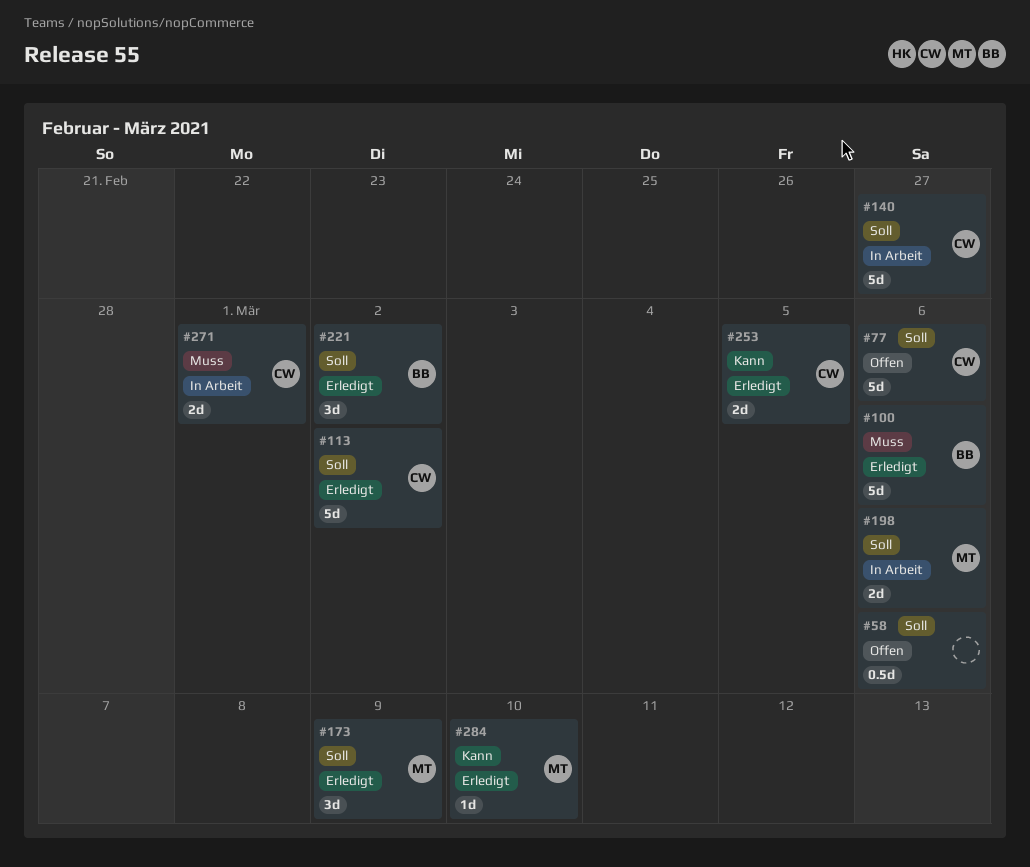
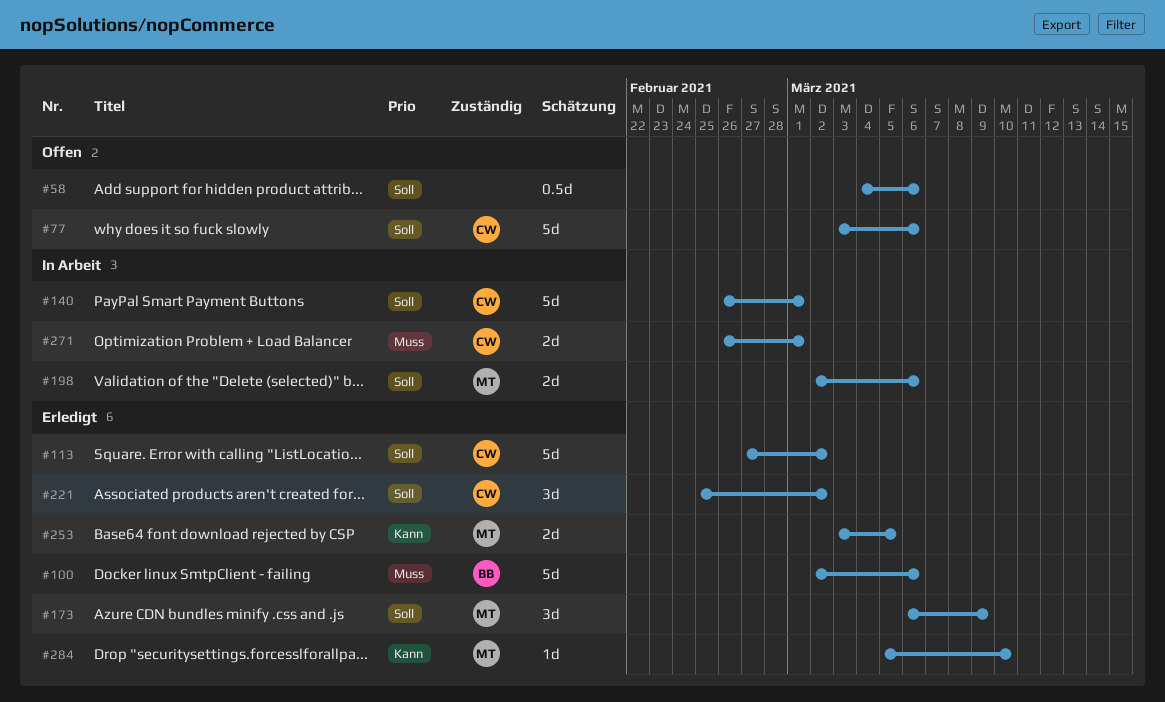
#140, due: Feb 27 -> Mar 1
#221, owner: BB -> CW
#253, owner: CW -> MT

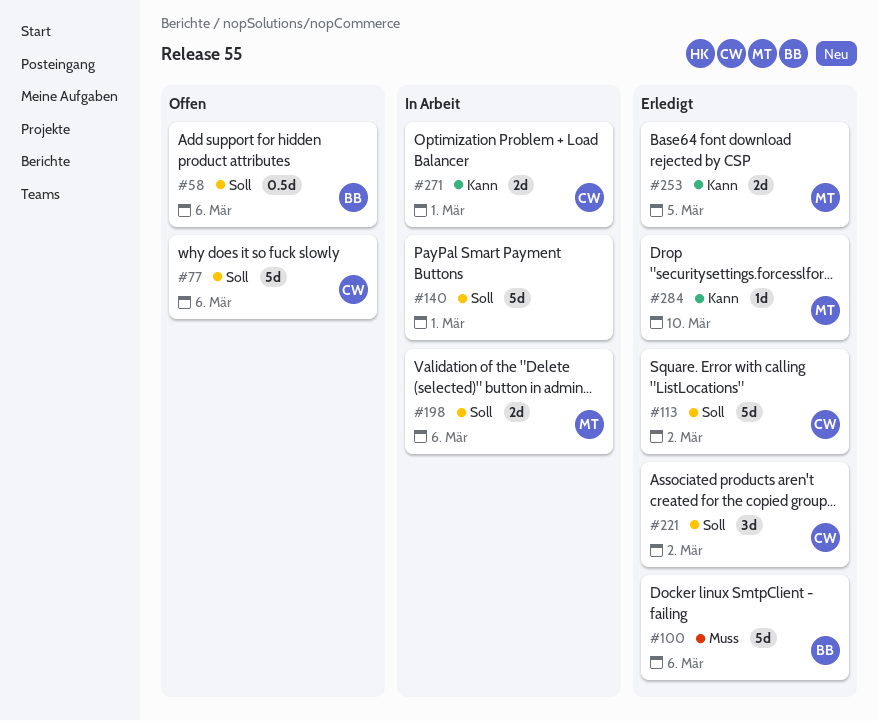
#58, owner: none -> BB
#140, owner: CW -> none
#173: present -> none
#271, priority: Muss -> Kann

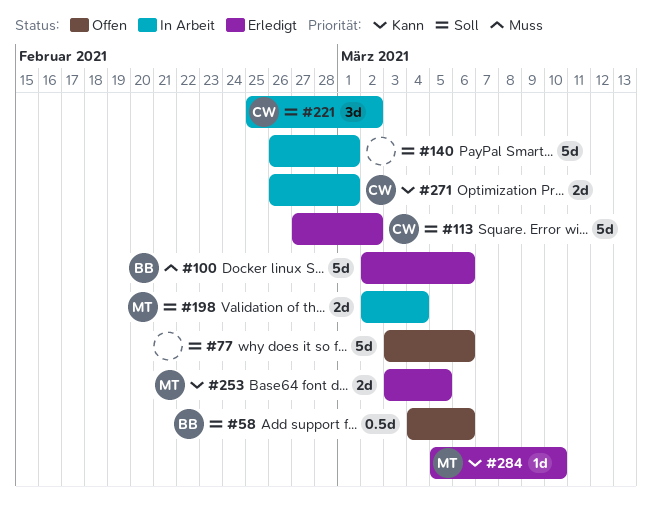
#77, owner: CW -> none
#198, due: Mar 6 -> Mar 4
#221, status: Erledigt -> In Arbeit

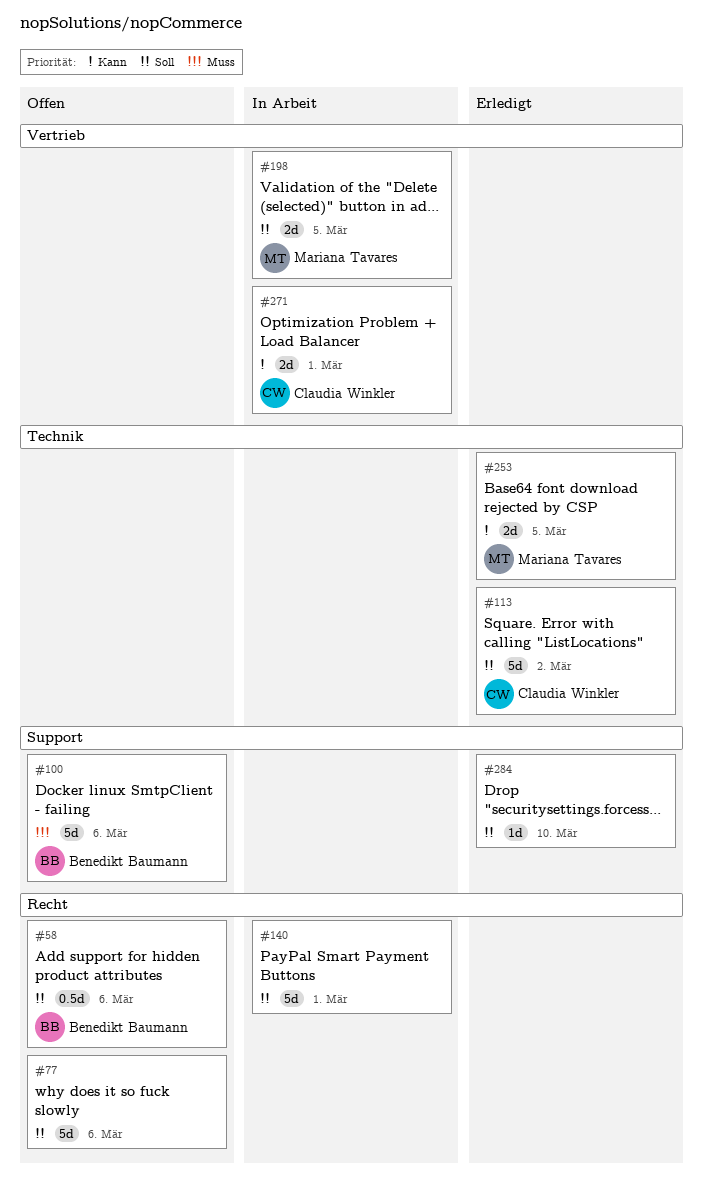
#100, status: Erledigt -> Offen
#198, due: Mar 4 -> Mar 5
#221: present -> none
#284, owner: Mariana Tavares -> none
#284, priority: Kann -> Soll

